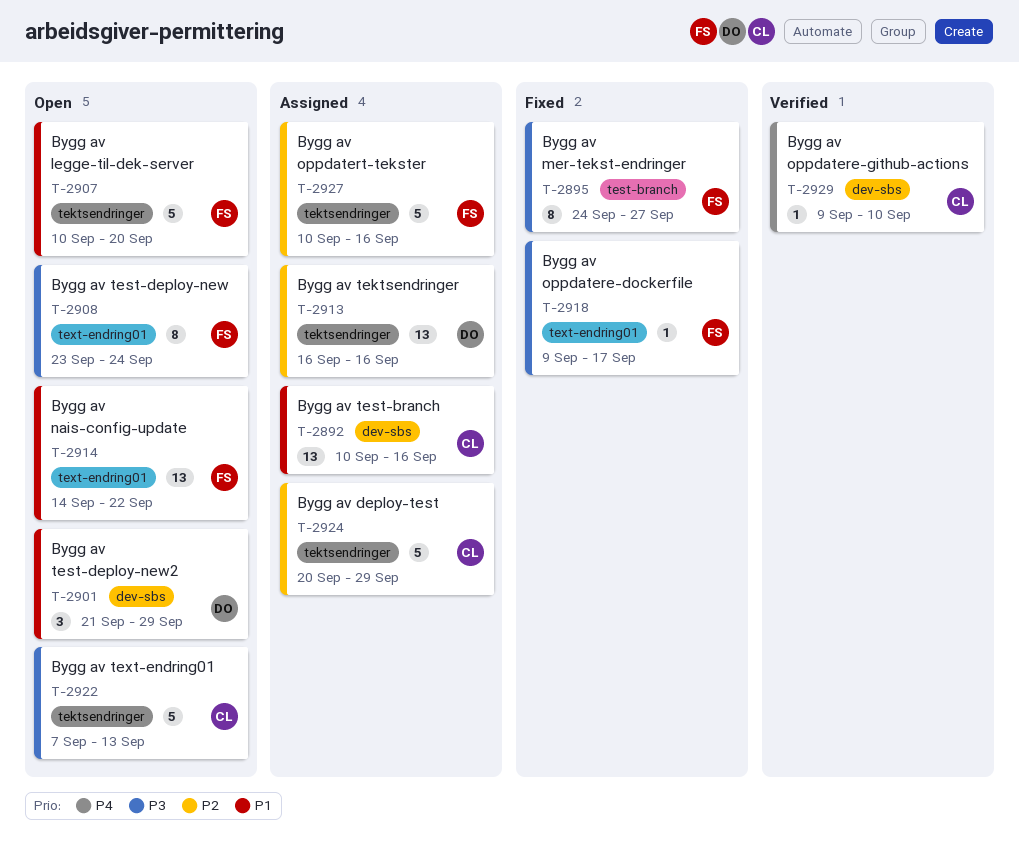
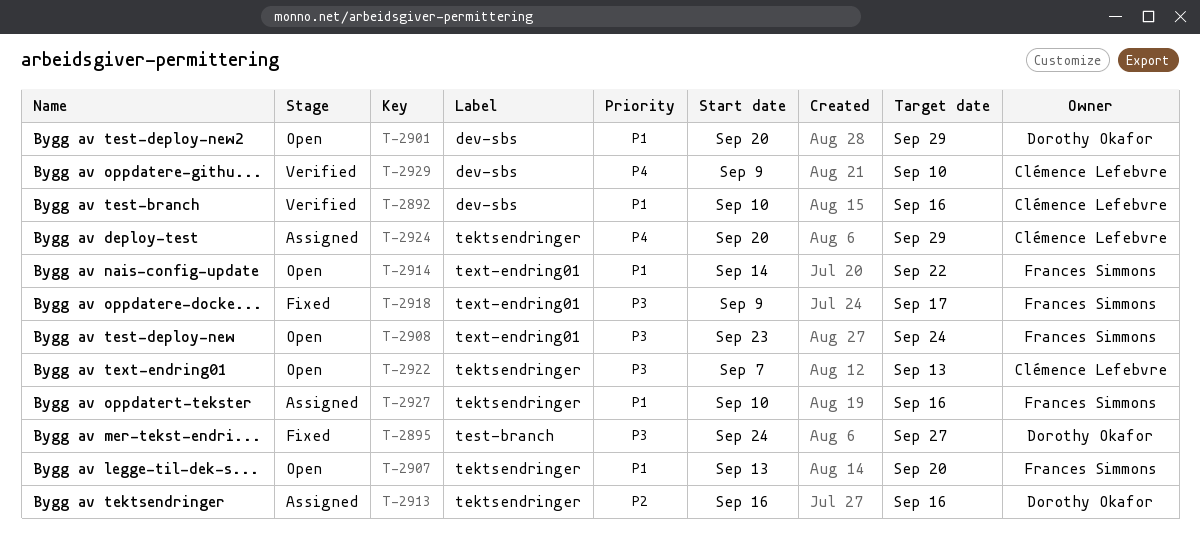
T-2892, status: Assigned -> Verified
T-2895, owner: Frances Simmons -> Dorothy Okafor
T-2901, start: Sep 21 -> Sep 20
T-2907, start: Sep 10 -> Sep 13
T-2924, priority: P2 -> P4
T-2927, priority: P2 -> P1

